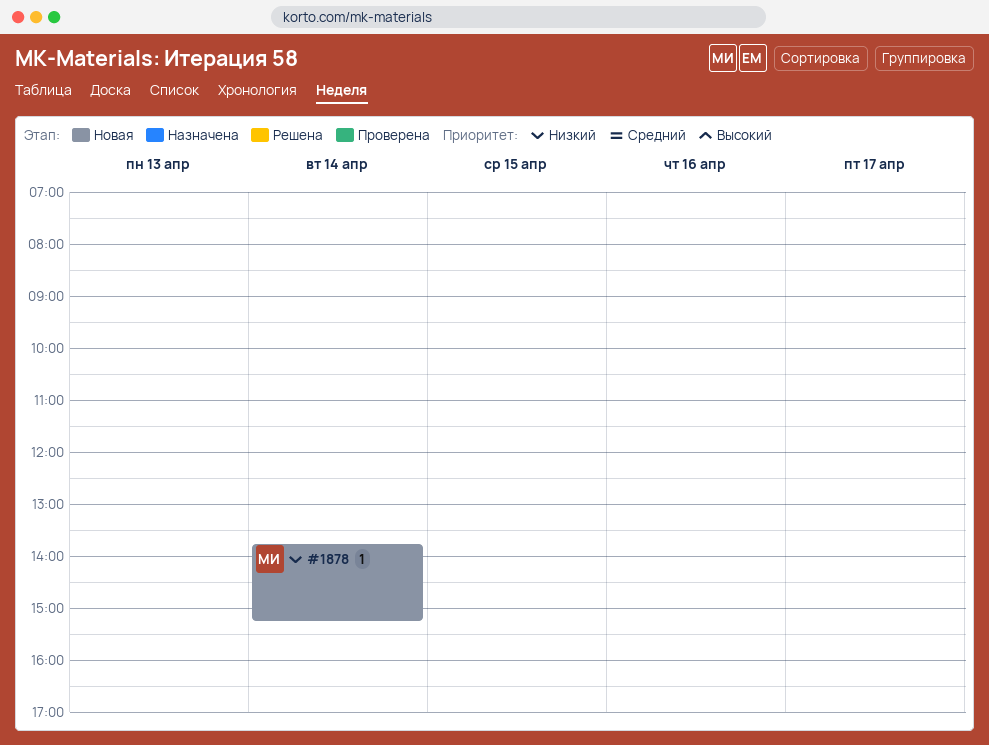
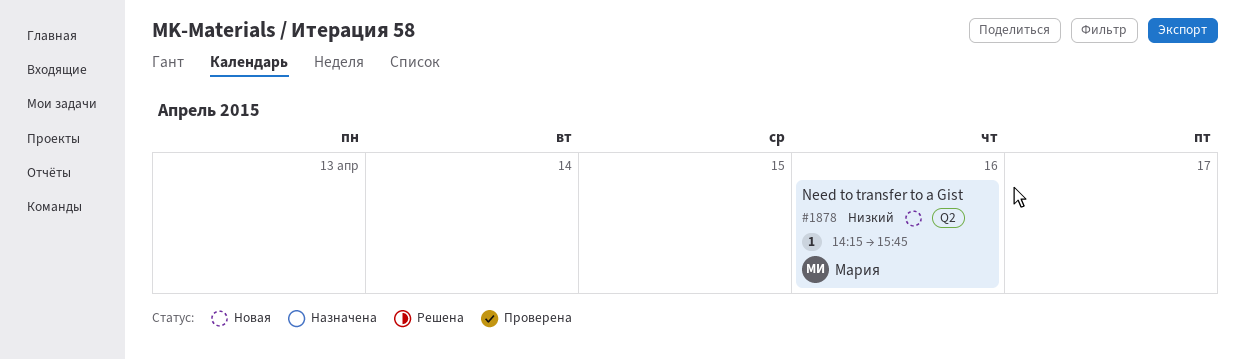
#1878, day: Apr 14 -> Apr 16
#1878, begins: 13:45 -> 14:15
#1878, ends: 15:15 -> 15:45

